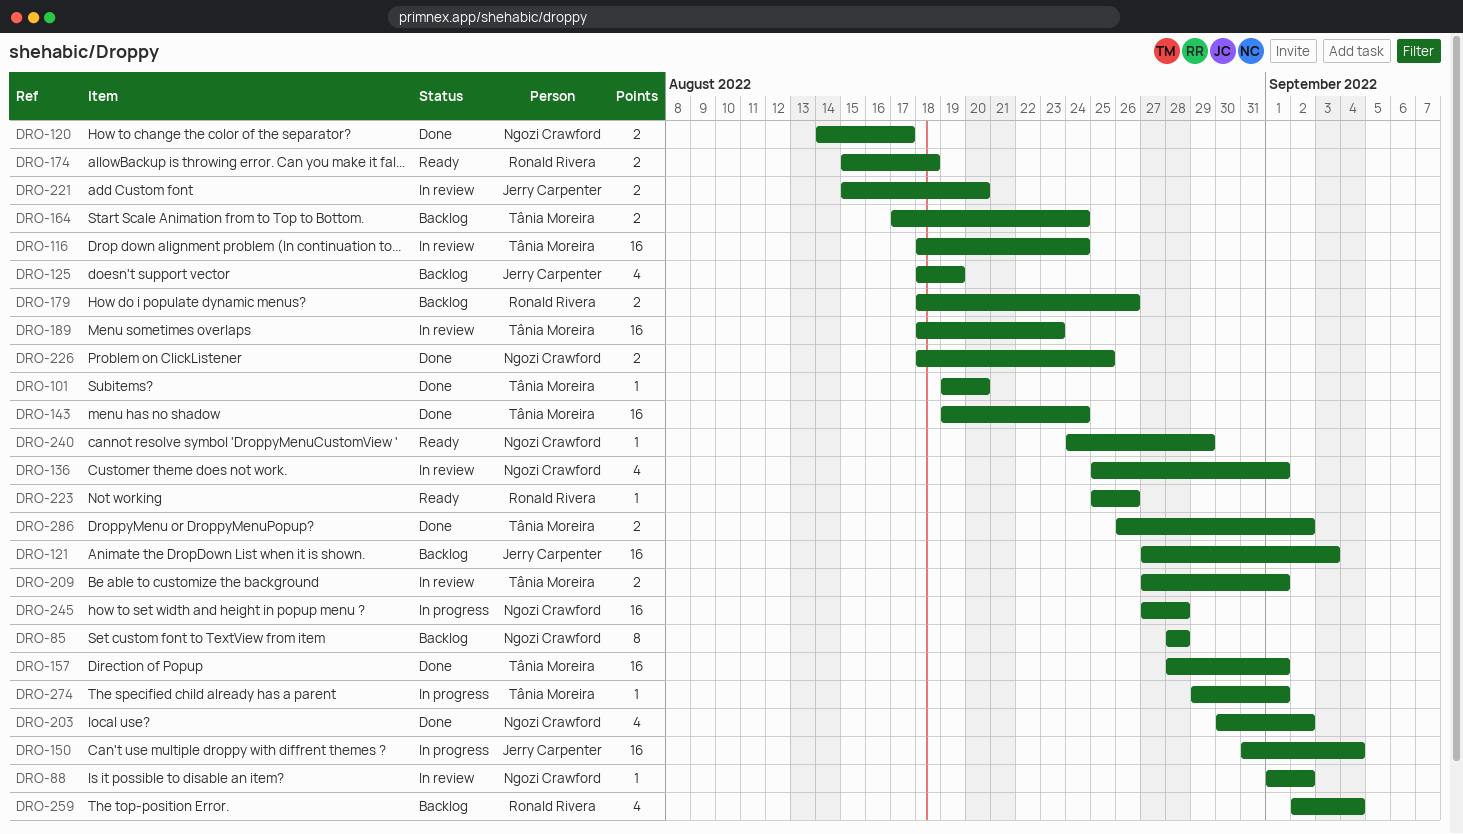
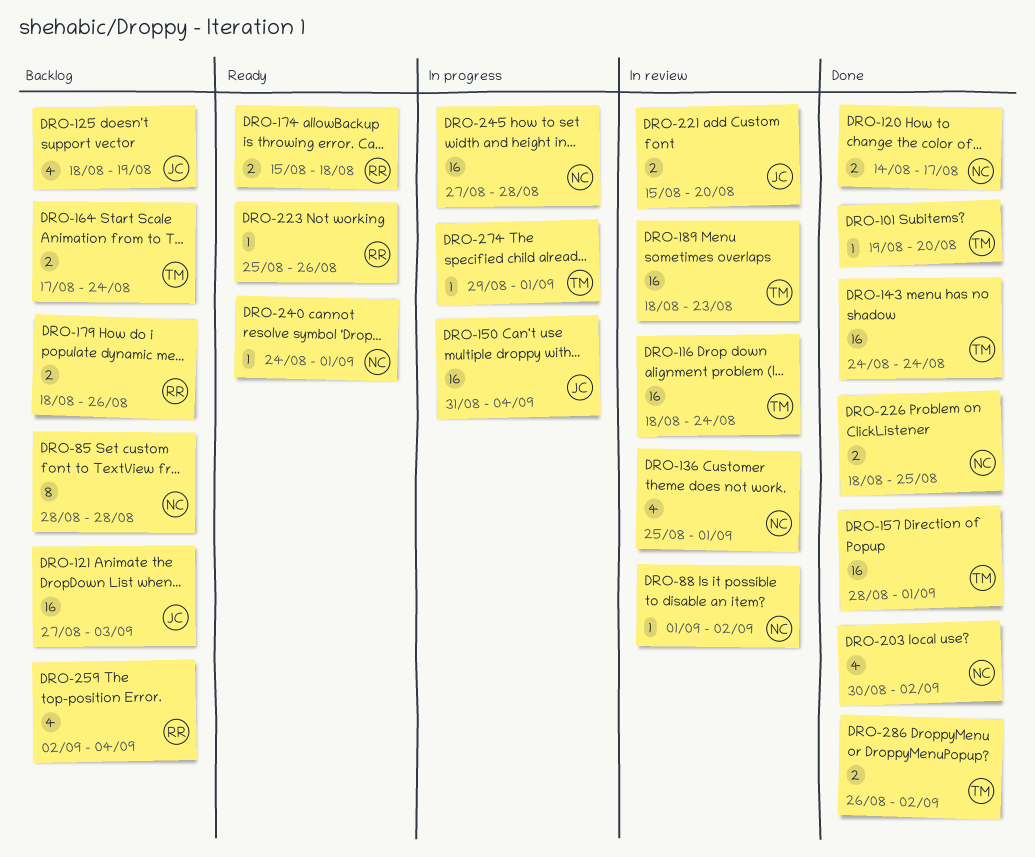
DRO-143, start: Aug 19 -> Aug 24
DRO-209: present -> none
DRO-240, due: Aug 29 -> Sep 1

